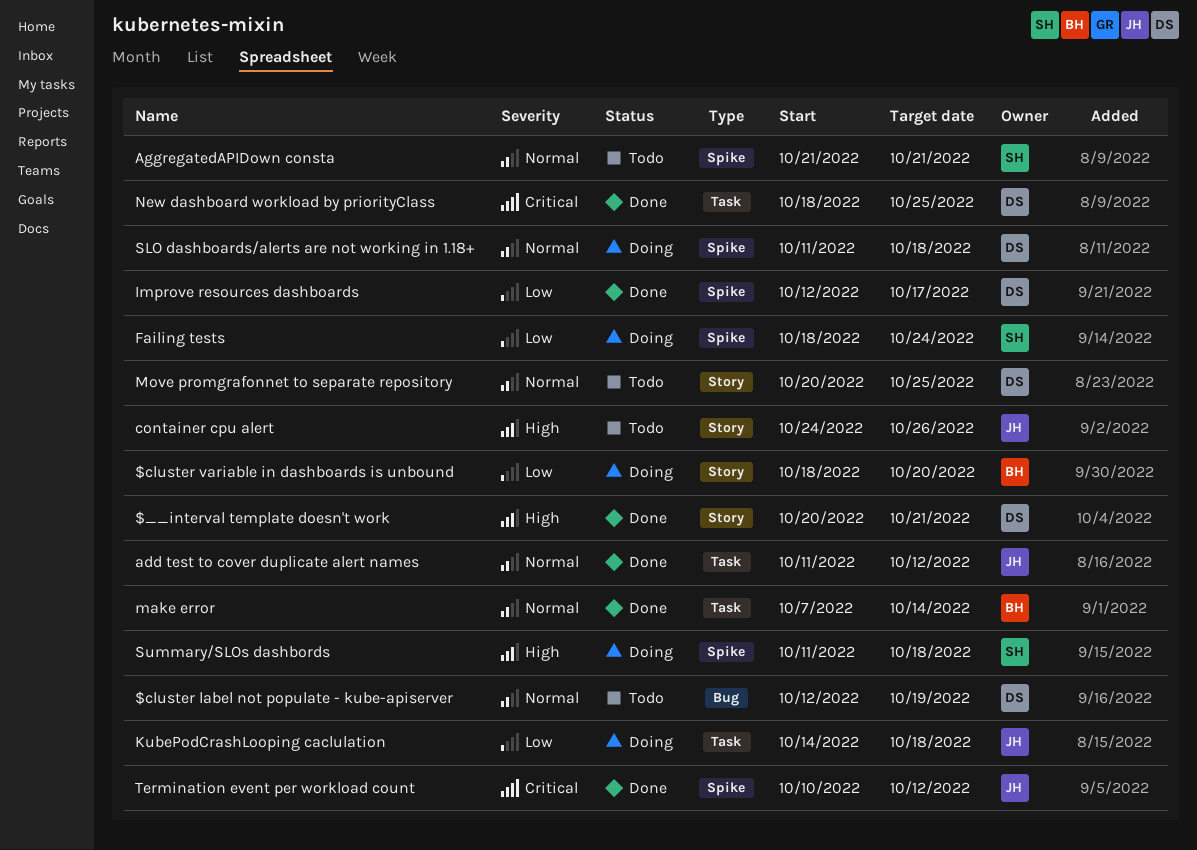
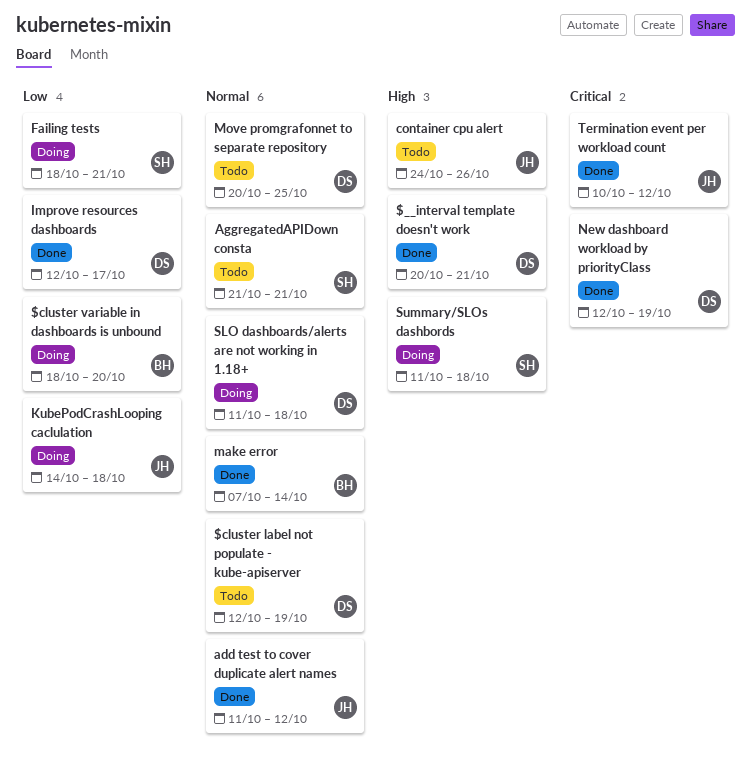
Failing tests, due: Oct 24 -> Oct 21
New dashboard workload by priorityClass, start: Oct 18 -> Oct 12
New dashboard workload by priorityClass, due: Oct 25 -> Oct 19

